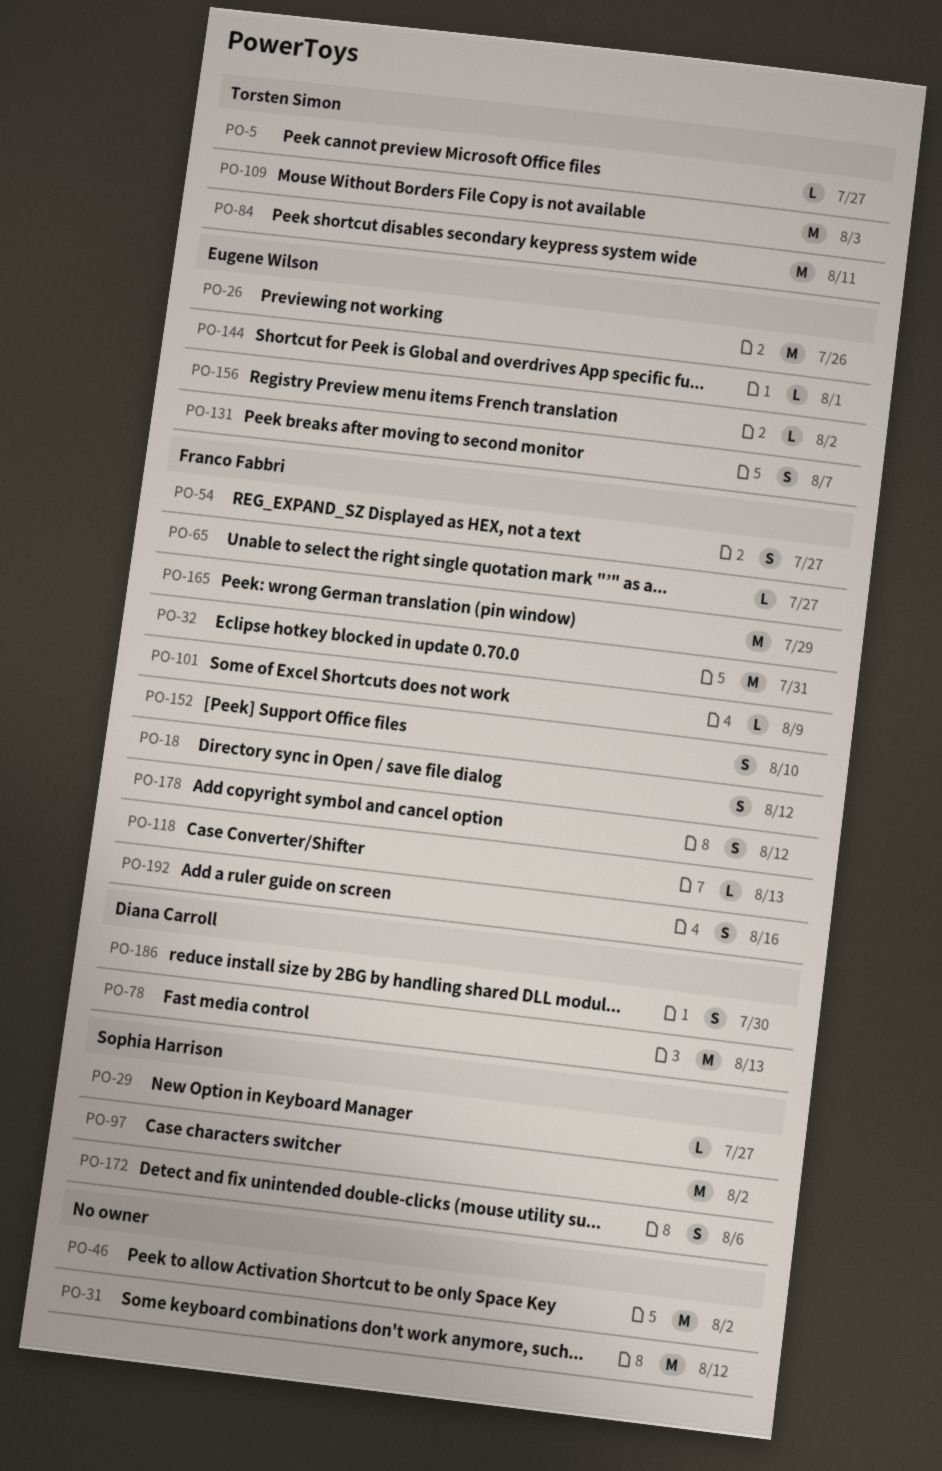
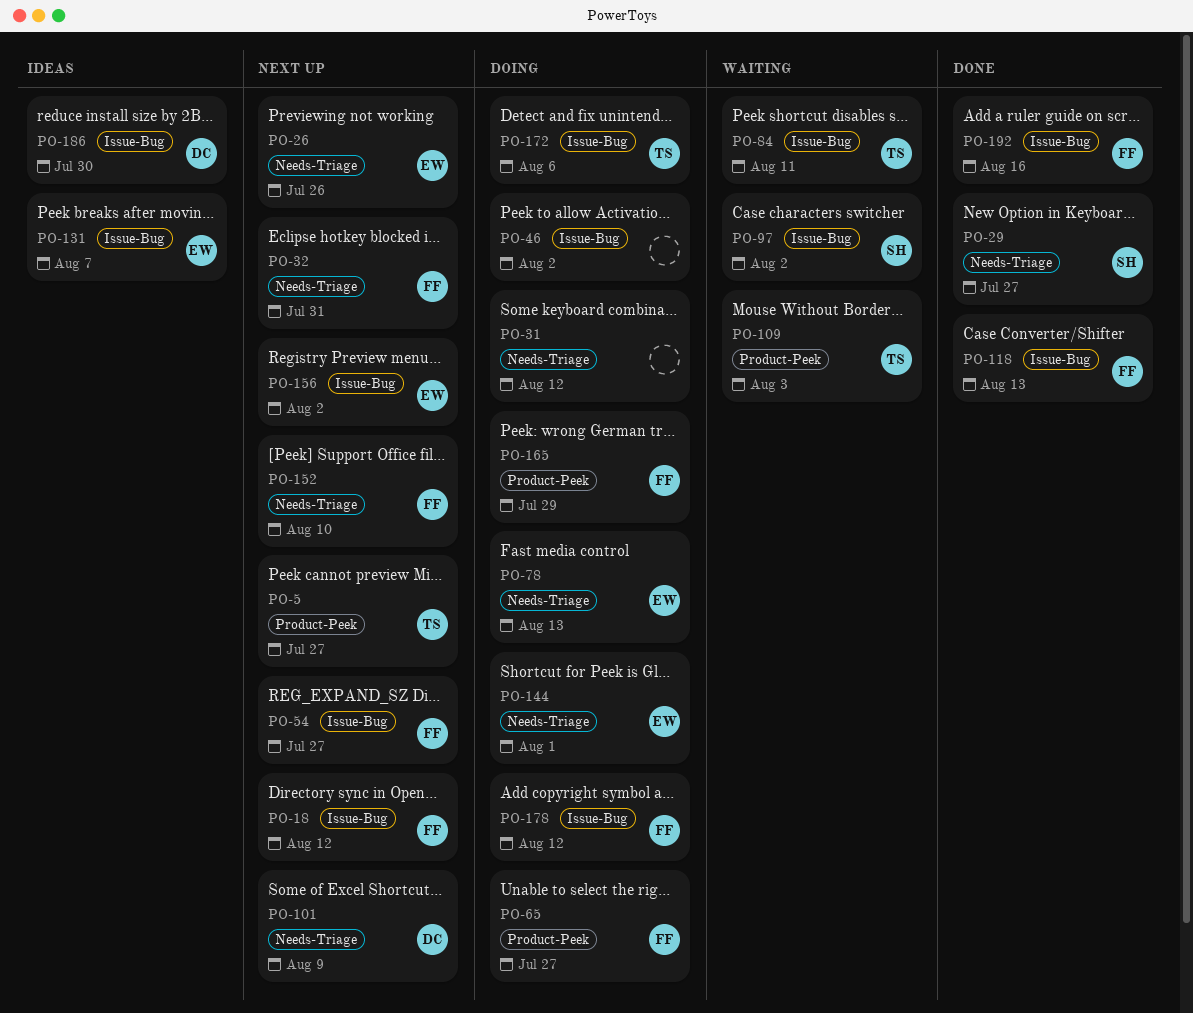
PO-78, owner: Diana Carroll -> Eugene Wilson
PO-101, owner: Franco Fabbri -> Diana Carroll
PO-172, owner: Sophia Harrison -> Torsten Simon

